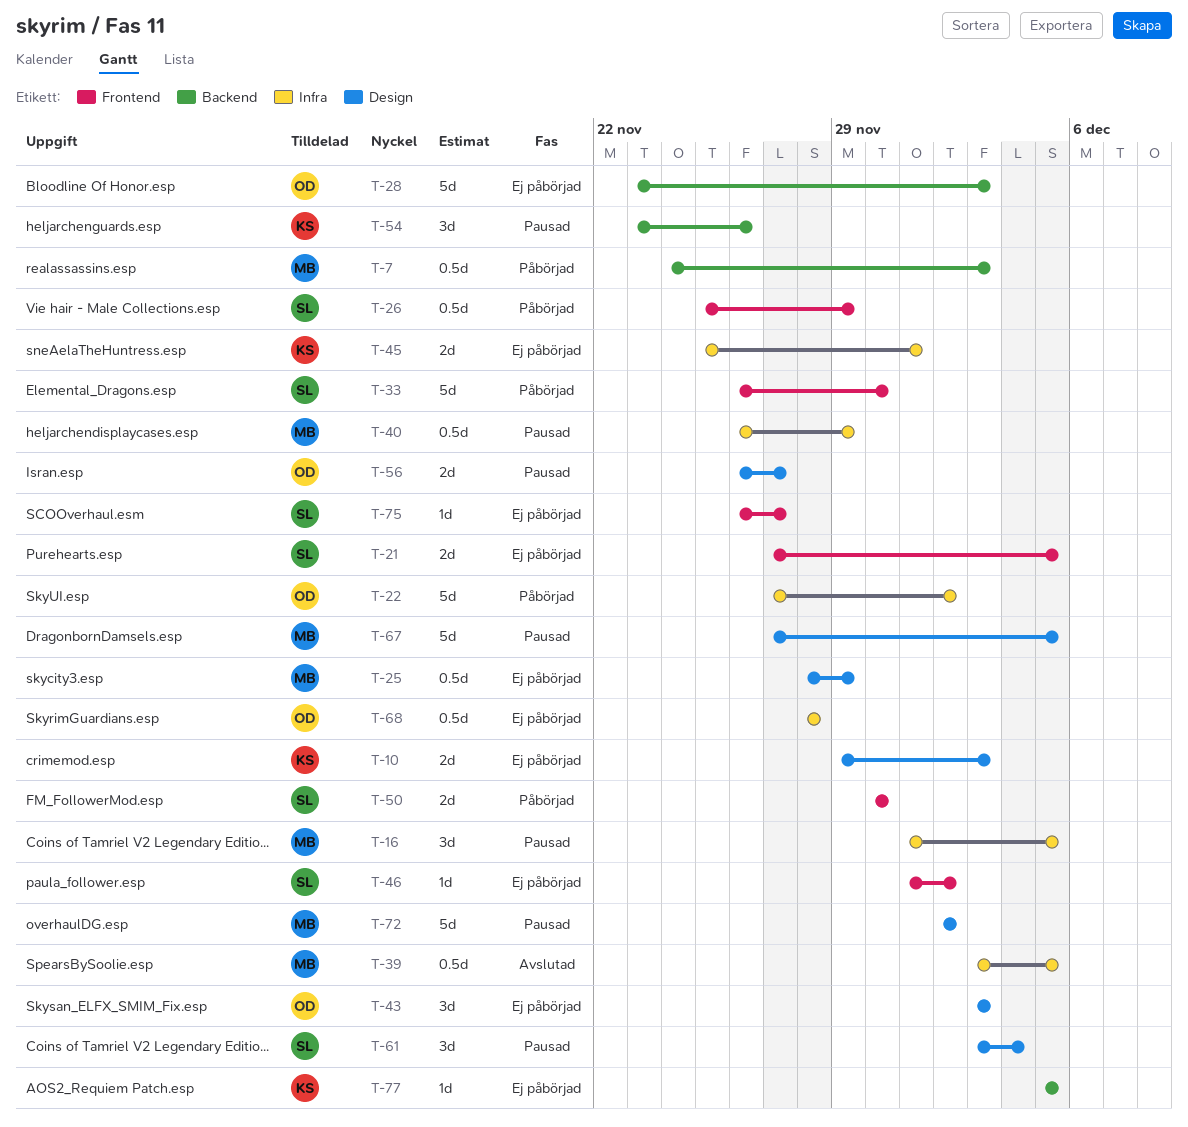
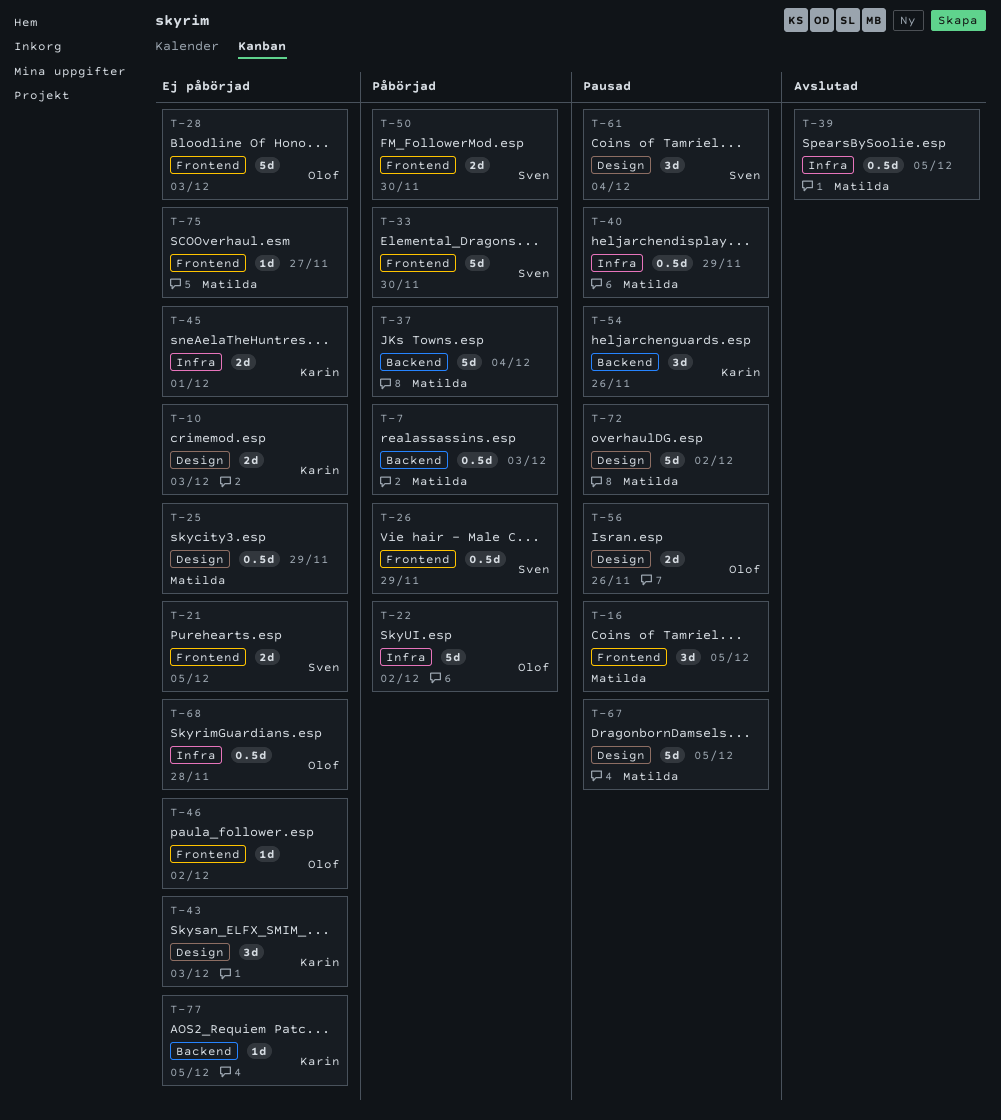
T-16, label: Infra -> Frontend
T-28, label: Backend -> Frontend
T-37: none -> present
T-43, owner: Olof -> Karin
T-46, owner: Sven -> Olof
T-56, due: Nov 27 -> Nov 26
T-75, owner: Sven -> Matilda

